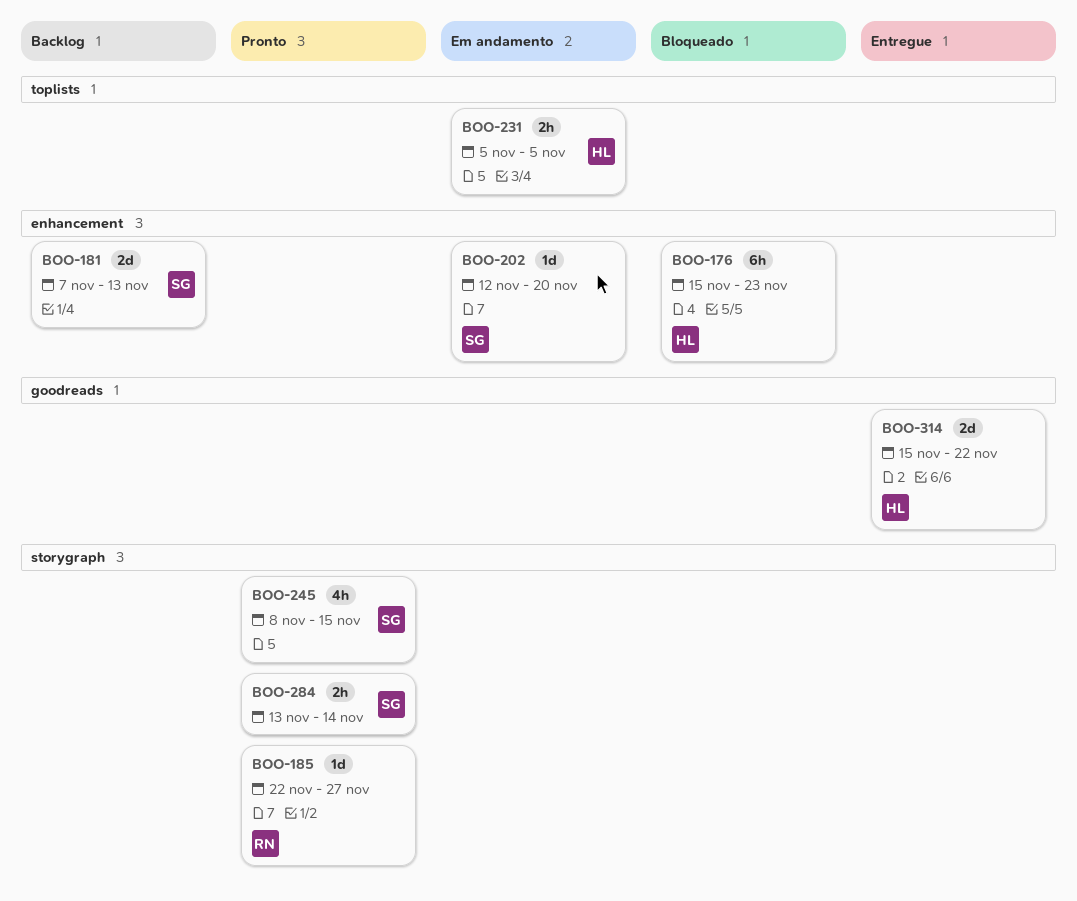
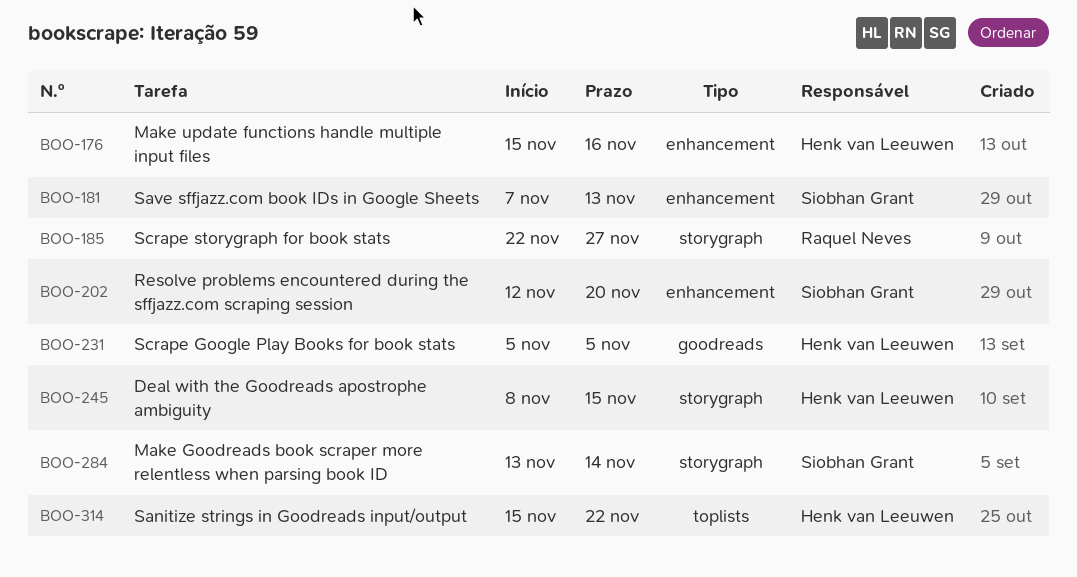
BOO-176, due: Nov 23 -> Nov 16
BOO-231, label: toplists -> goodreads
BOO-245, owner: Siobhan Grant -> Henk van Leeuwen
BOO-314, label: goodreads -> toplists

